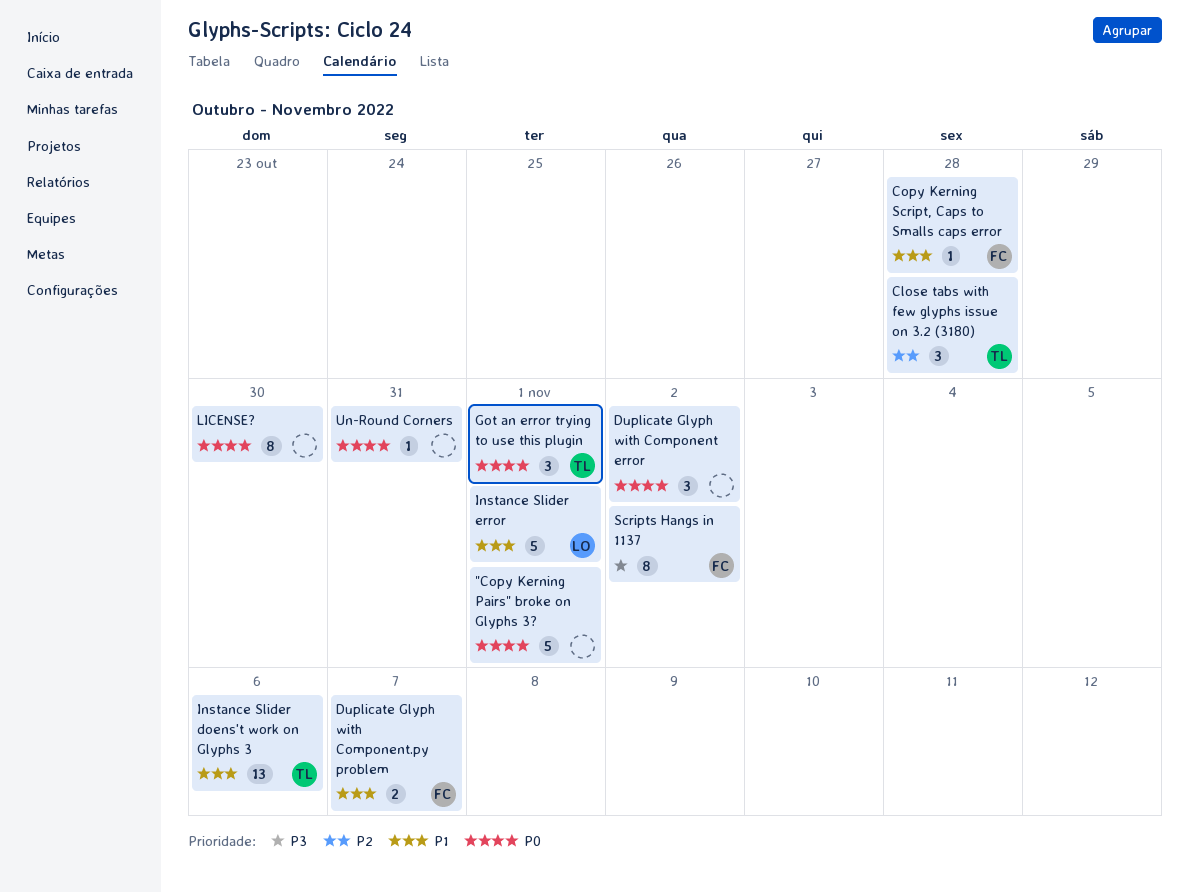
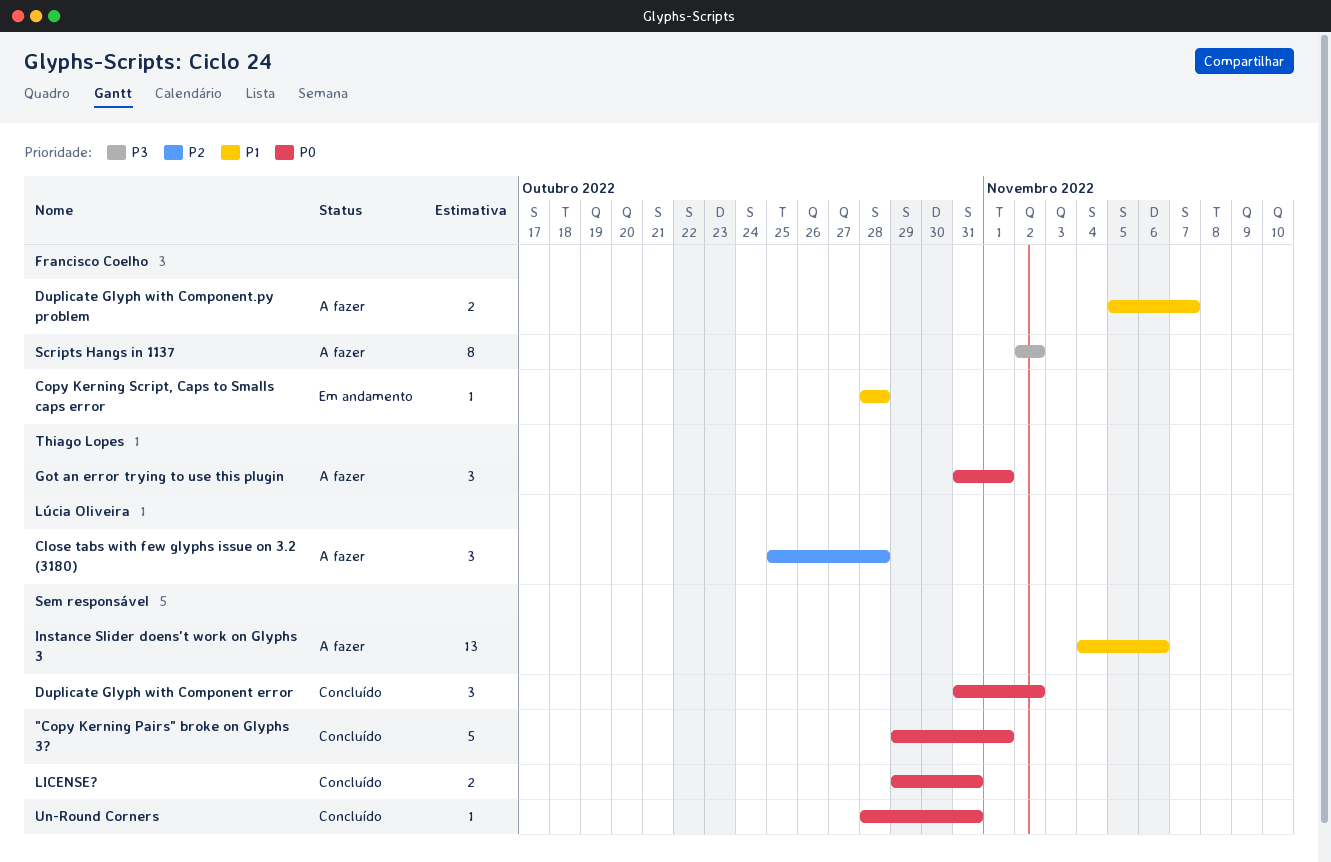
Close tabs with few glyphs issue on 3.2 (3180), owner: Thiago Lopes -> Lúcia Oliveira
Instance Slider doens't work on Glyphs 3, owner: Thiago Lopes -> none
Instance Slider error: present -> none
LICENSE?, estimate: 8 -> 2
LICENSE?, due: Oct 30 -> Oct 31

